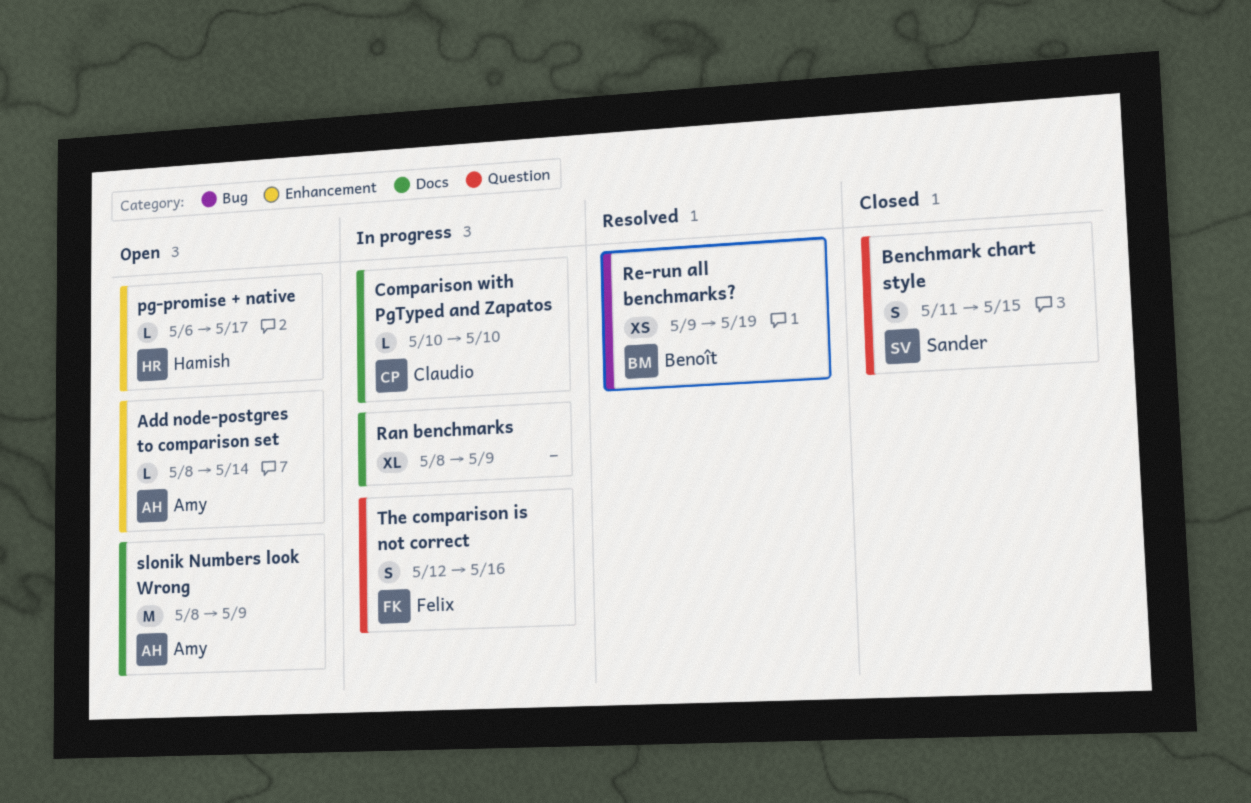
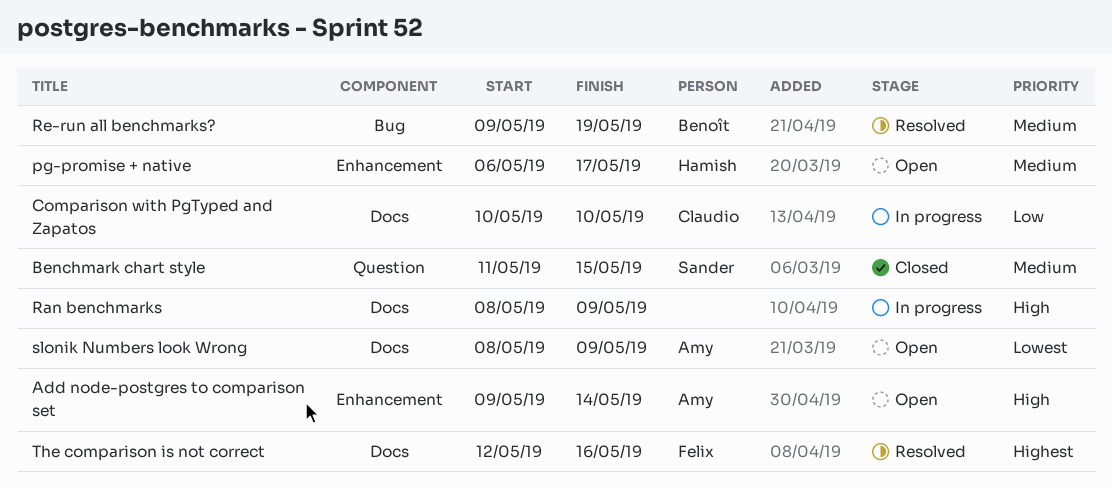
Add node-postgres to comparison set, start: May 8 -> May 9
The comparison is not correct, status: In progress -> Resolved
The comparison is not correct, label: Question -> Docs

